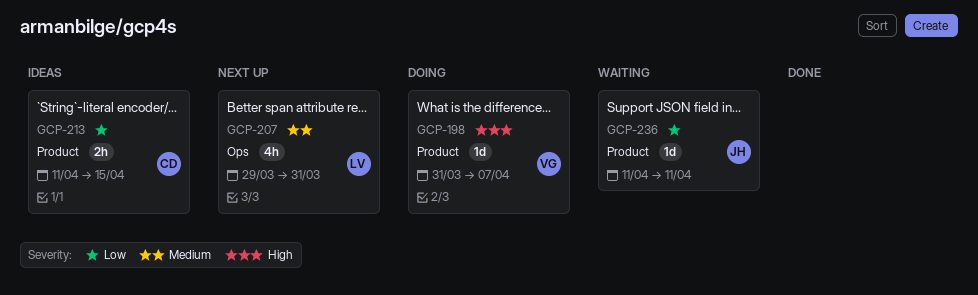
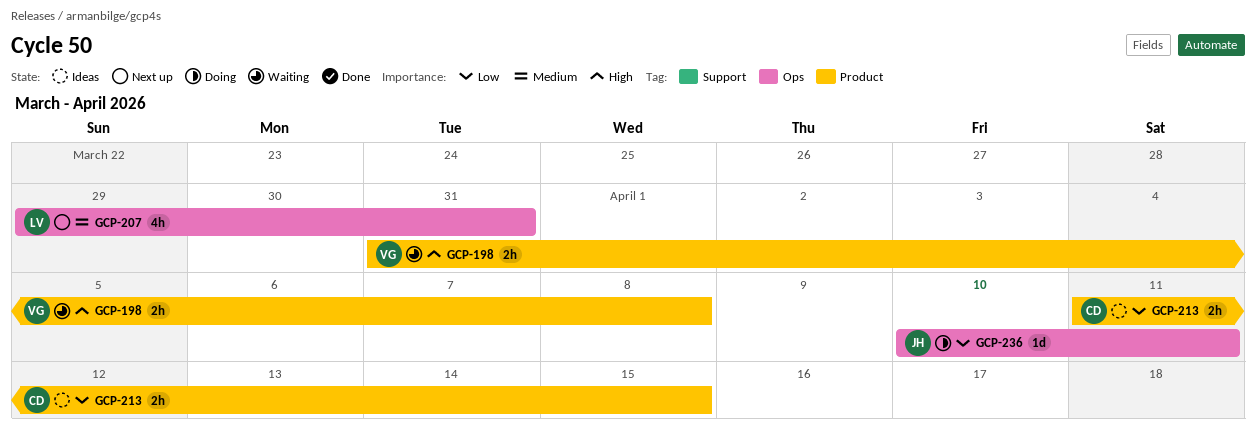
GCP-198, status: Doing -> Waiting
GCP-198, estimate: 1d -> 2h
GCP-198, due: Apr 7 -> Apr 8
GCP-236, status: Waiting -> Doing
GCP-236, label: Product -> Ops
GCP-236, start: Apr 11 -> Apr 10

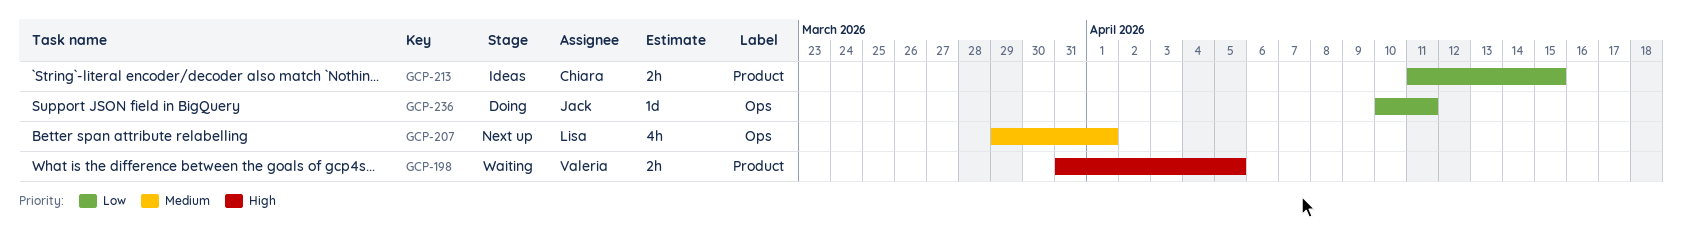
GCP-198, due: Apr 8 -> Apr 5
GCP-207, due: Mar 31 -> Apr 1

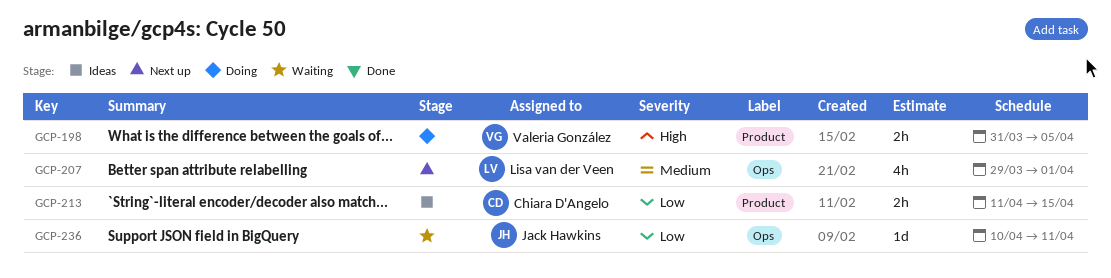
GCP-198, status: Waiting -> Doing
GCP-236, status: Doing -> Waiting

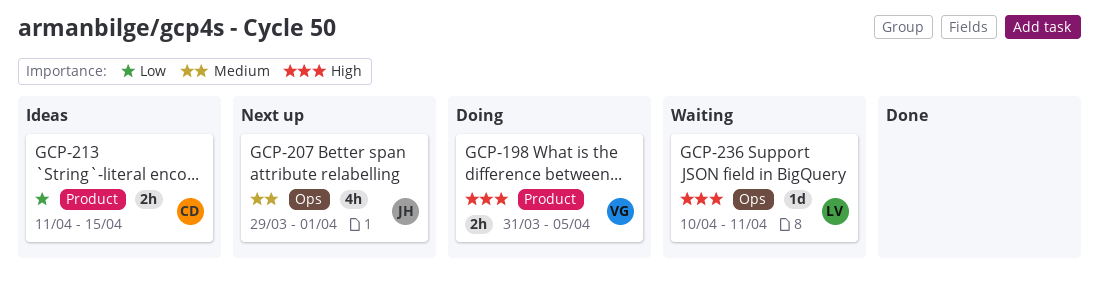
GCP-207, owner: Lisa van der Veen -> Jack Hawkins
GCP-236, owner: Jack Hawkins -> Lisa van der Veen
GCP-236, priority: Low -> High

